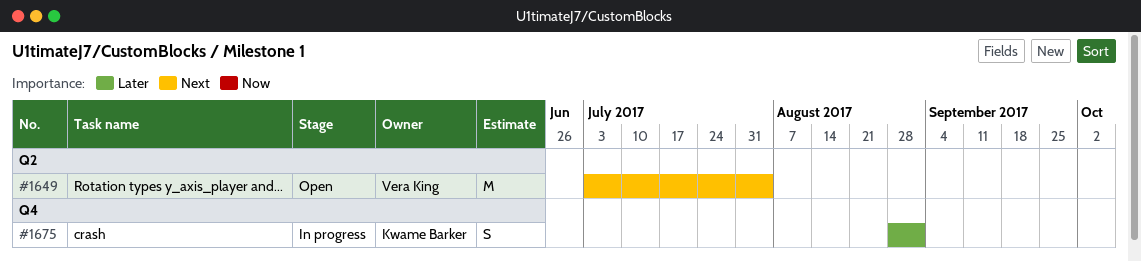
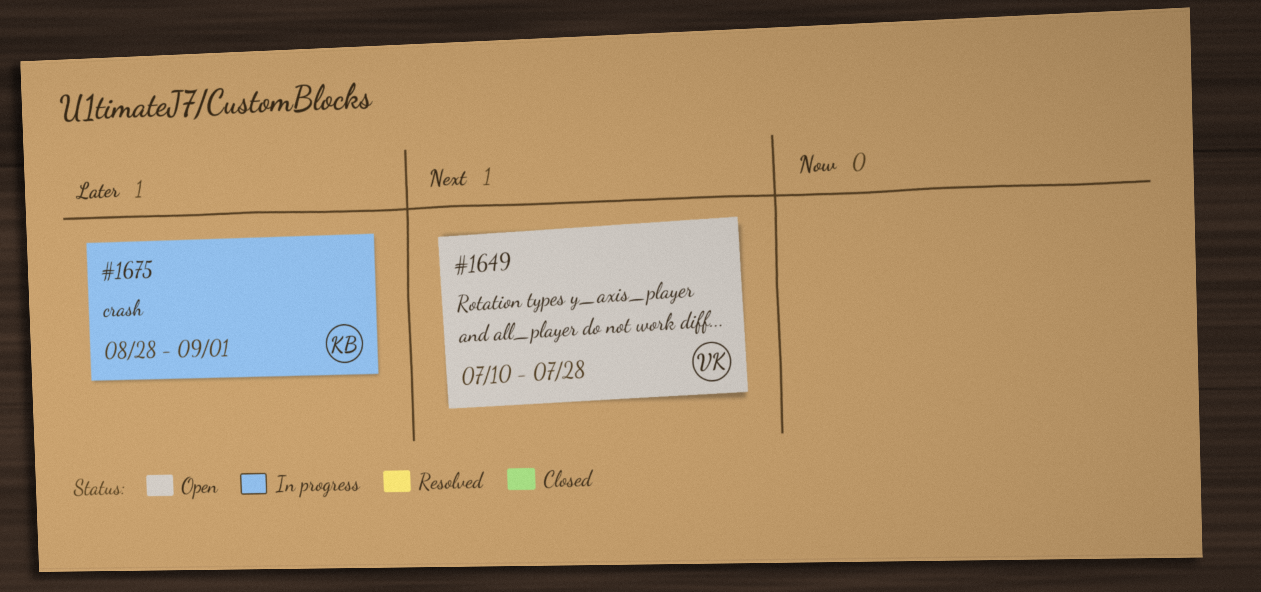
#1649, start: Jul 3 -> Jul 10
#1649, due: Aug 4 -> Jul 28

